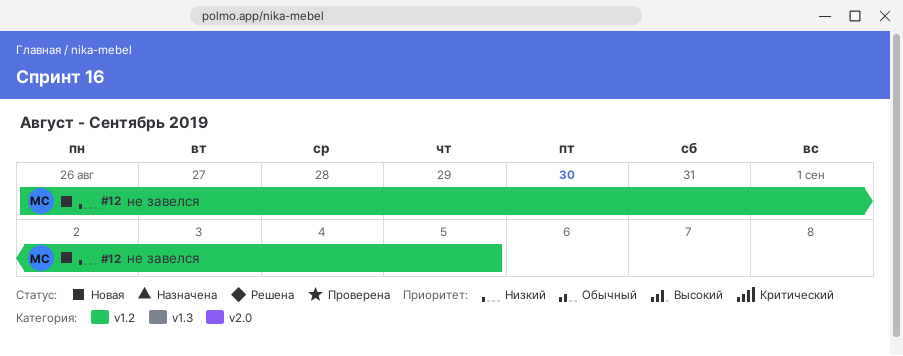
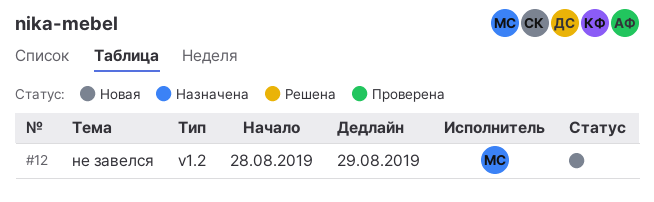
#12, start: Aug 26 -> Aug 28
#12, due: Sep 5 -> Aug 29

